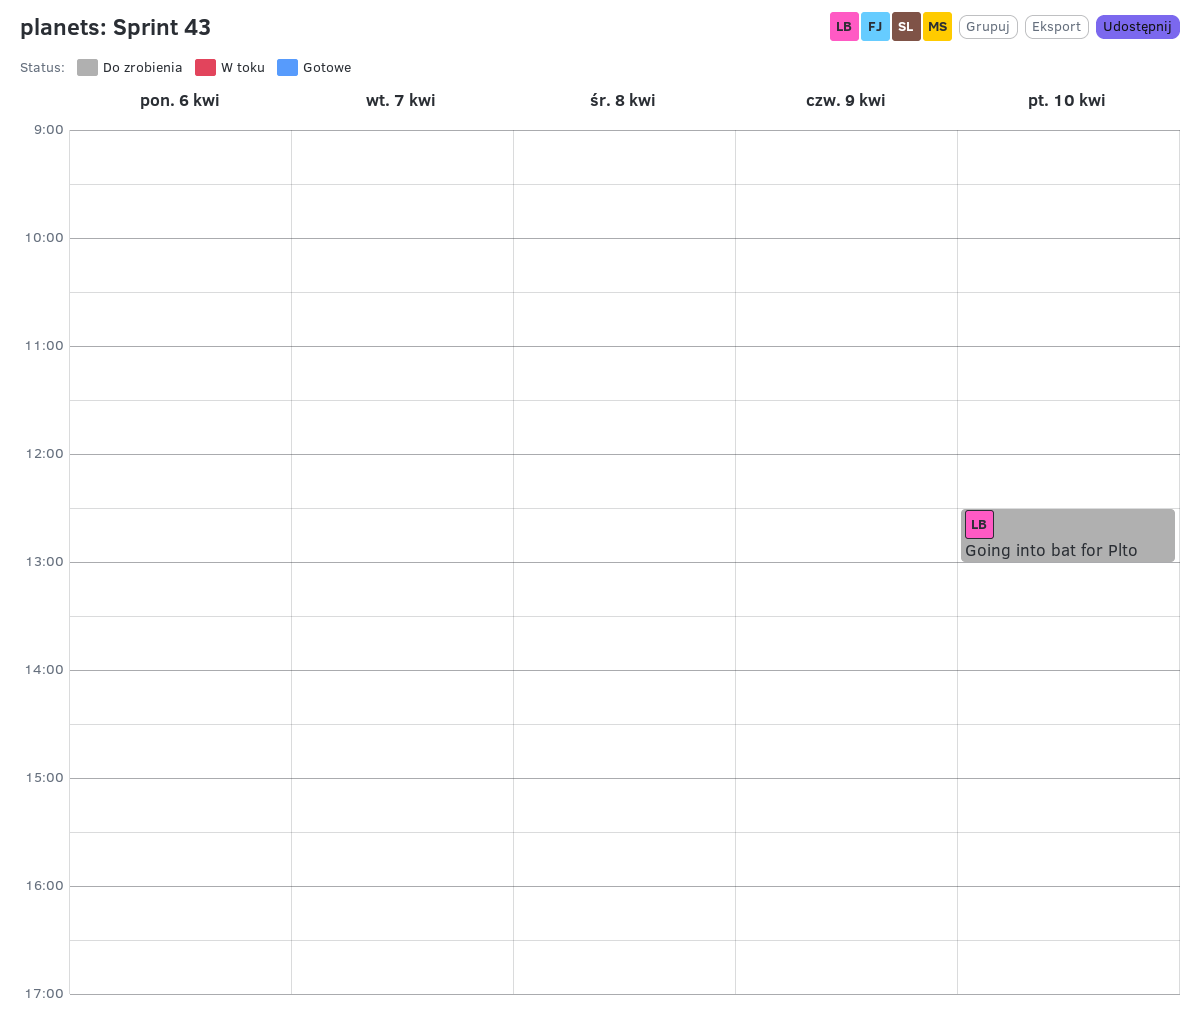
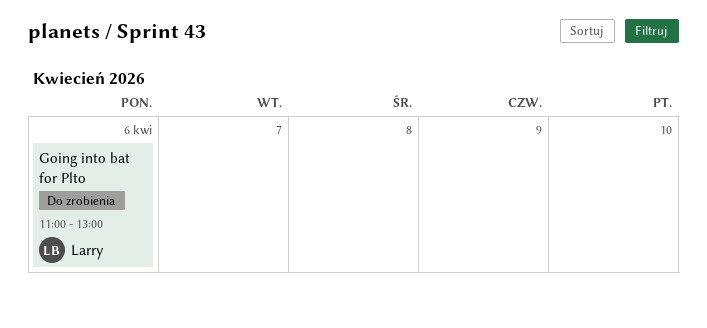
Going into bat for Plto, day: Apr 10 -> Apr 6
Going into bat for Plto, begins: 12:30 -> 11:00

